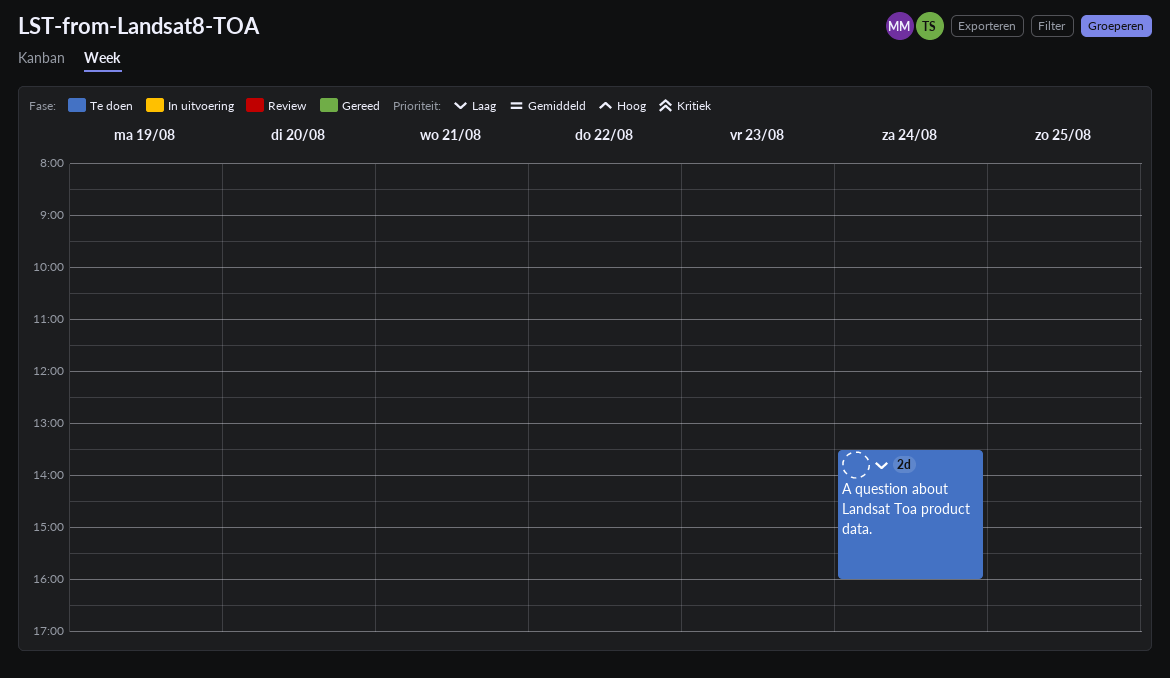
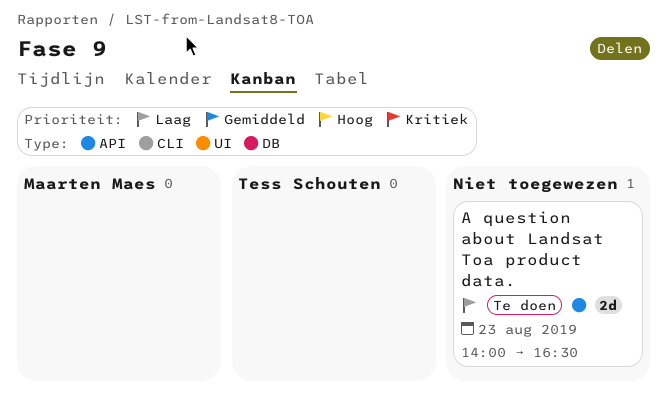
A question about Landsat Toa product data., day: Aug 24 -> Aug 23
A question about Landsat Toa product data., begins: 13:30 -> 14:00
A question about Landsat Toa product data., ends: 16:00 -> 16:30

